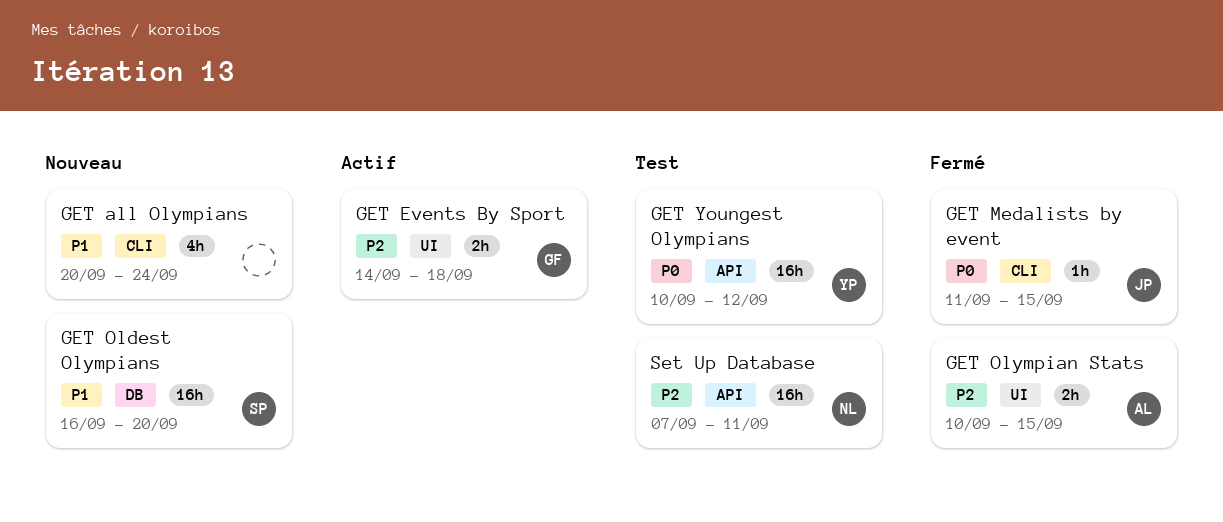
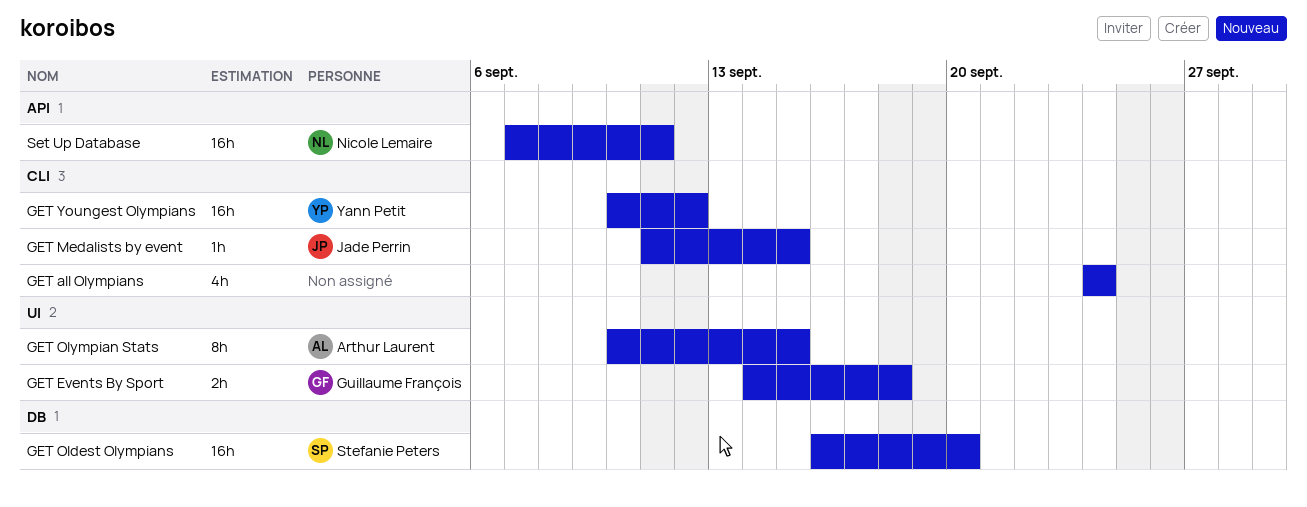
GET all Olympians, start: Sep 20 -> Sep 24
GET Olympian Stats, estimate: 2h -> 8h
GET Youngest Olympians, label: API -> CLI

